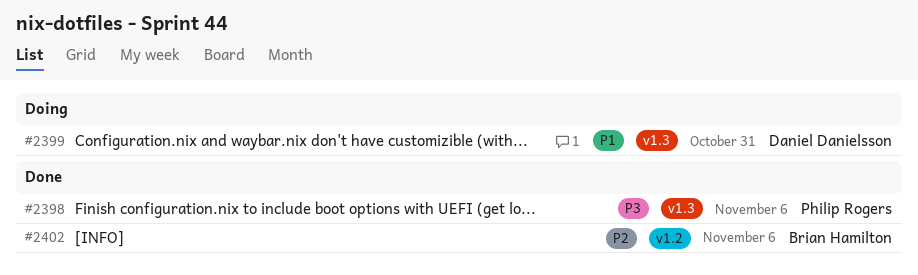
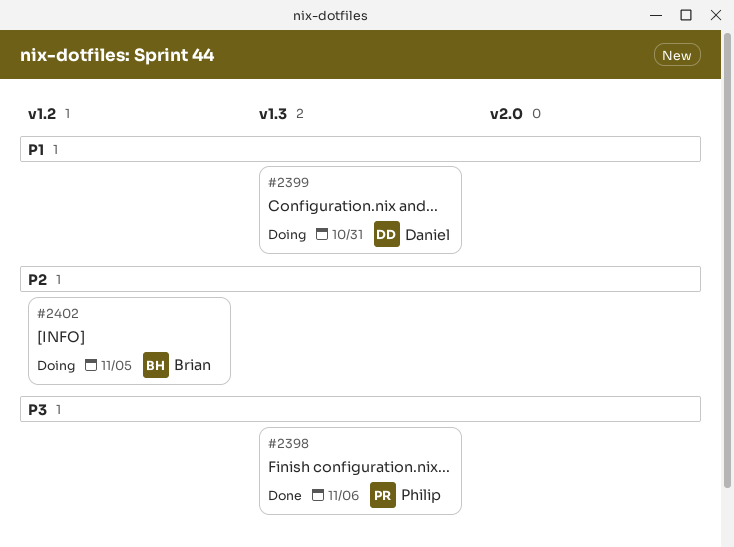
#2402, status: Done -> Doing
#2402, due: Nov 6 -> Nov 5

